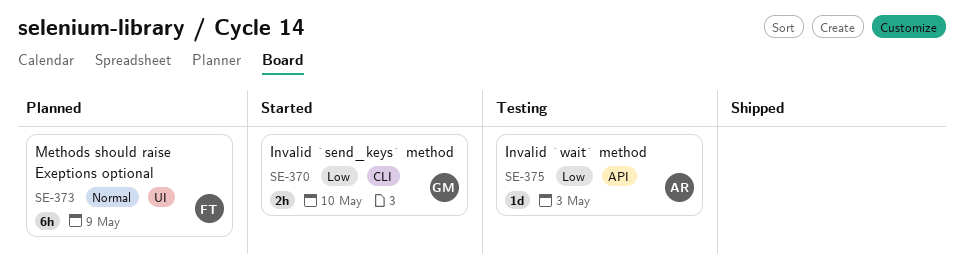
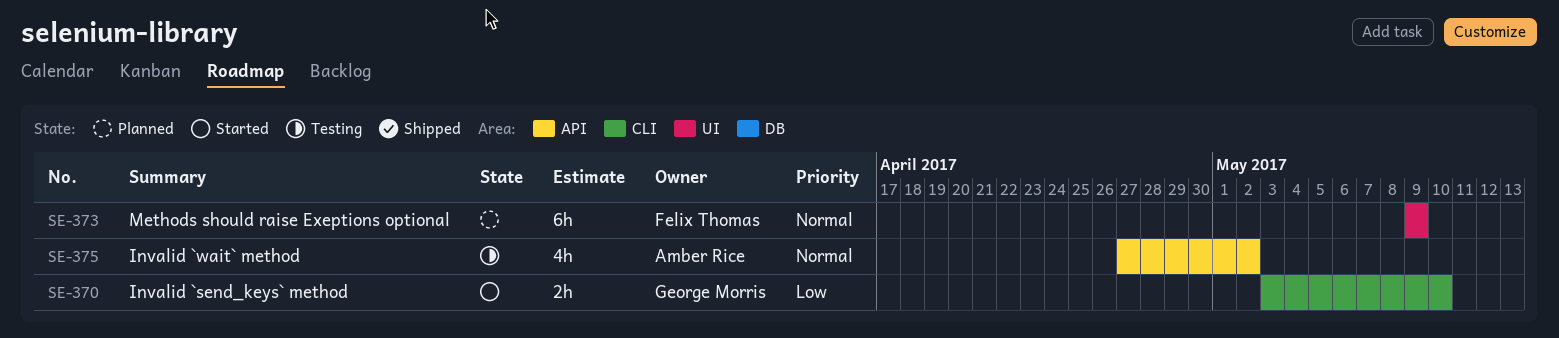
SE-375, priority: Low -> Normal
SE-375, estimate: 1d -> 4h
SE-375, due: May 3 -> May 2

